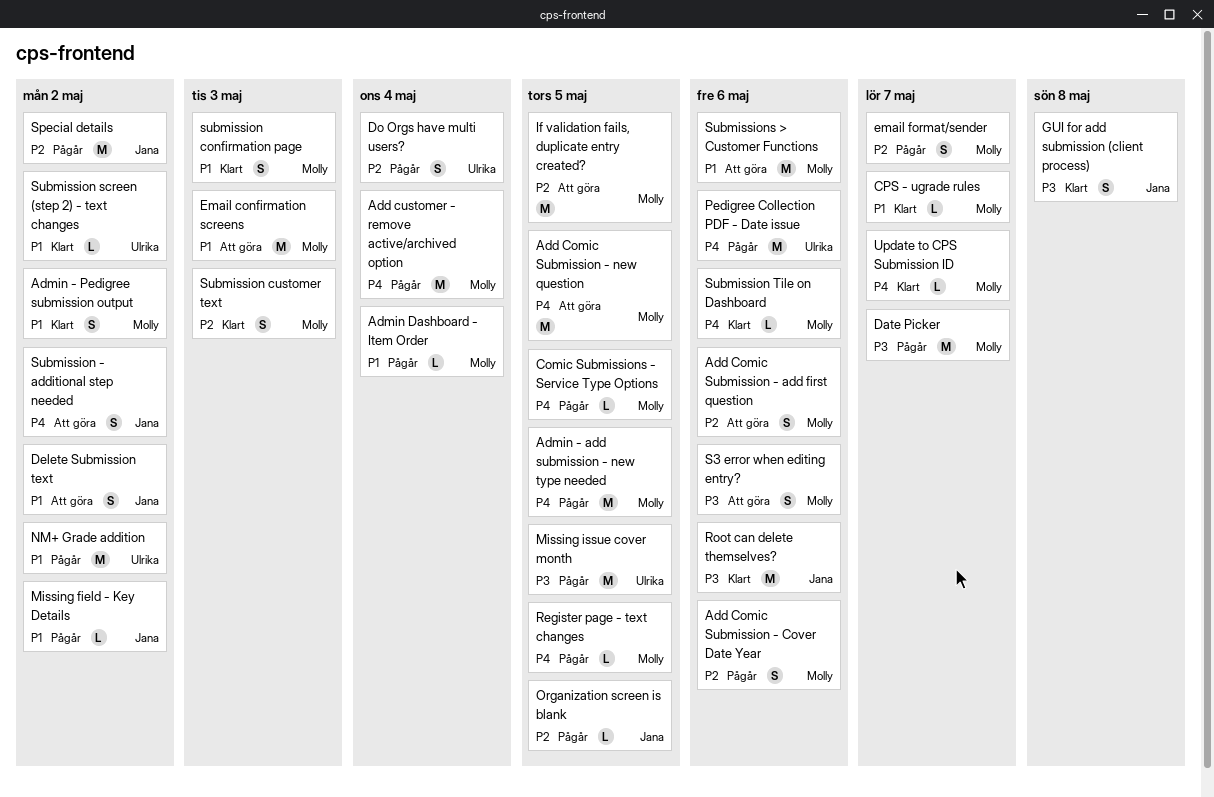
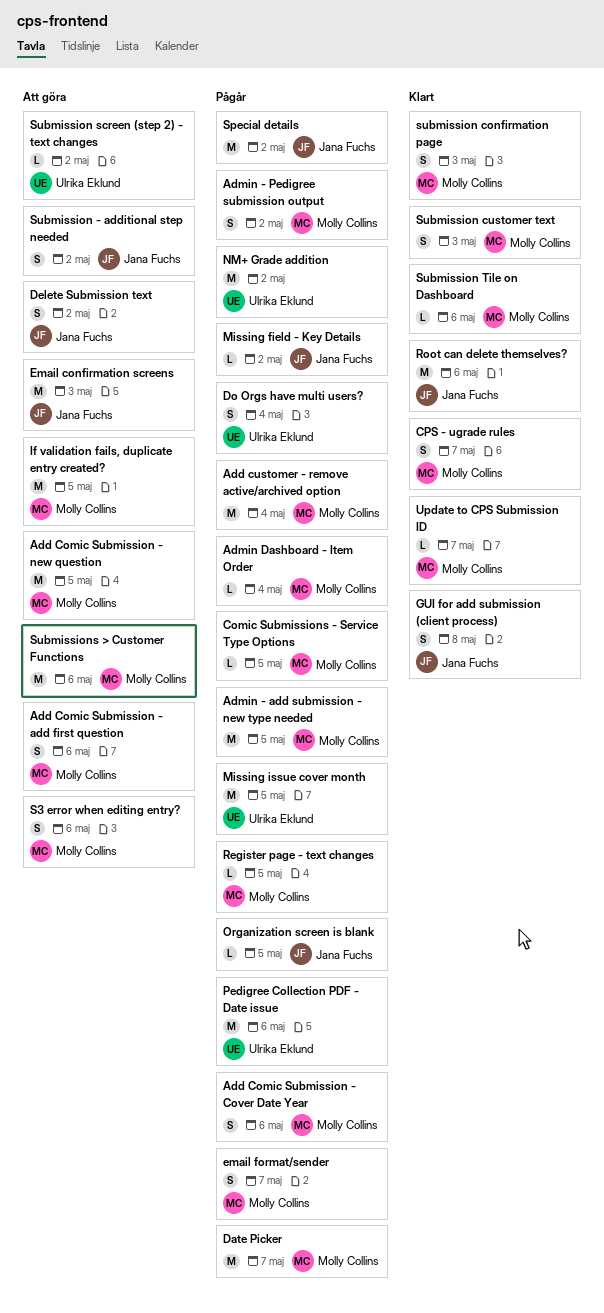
Admin - Pedigree submission output, status: Klart -> Pågår
CPS - ugrade rules, estimate: L -> S
Email confirmation screens, owner: Molly Collins -> Jana Fuchs
Submission screen (step 2) - text changes, status: Klart -> Att göra

